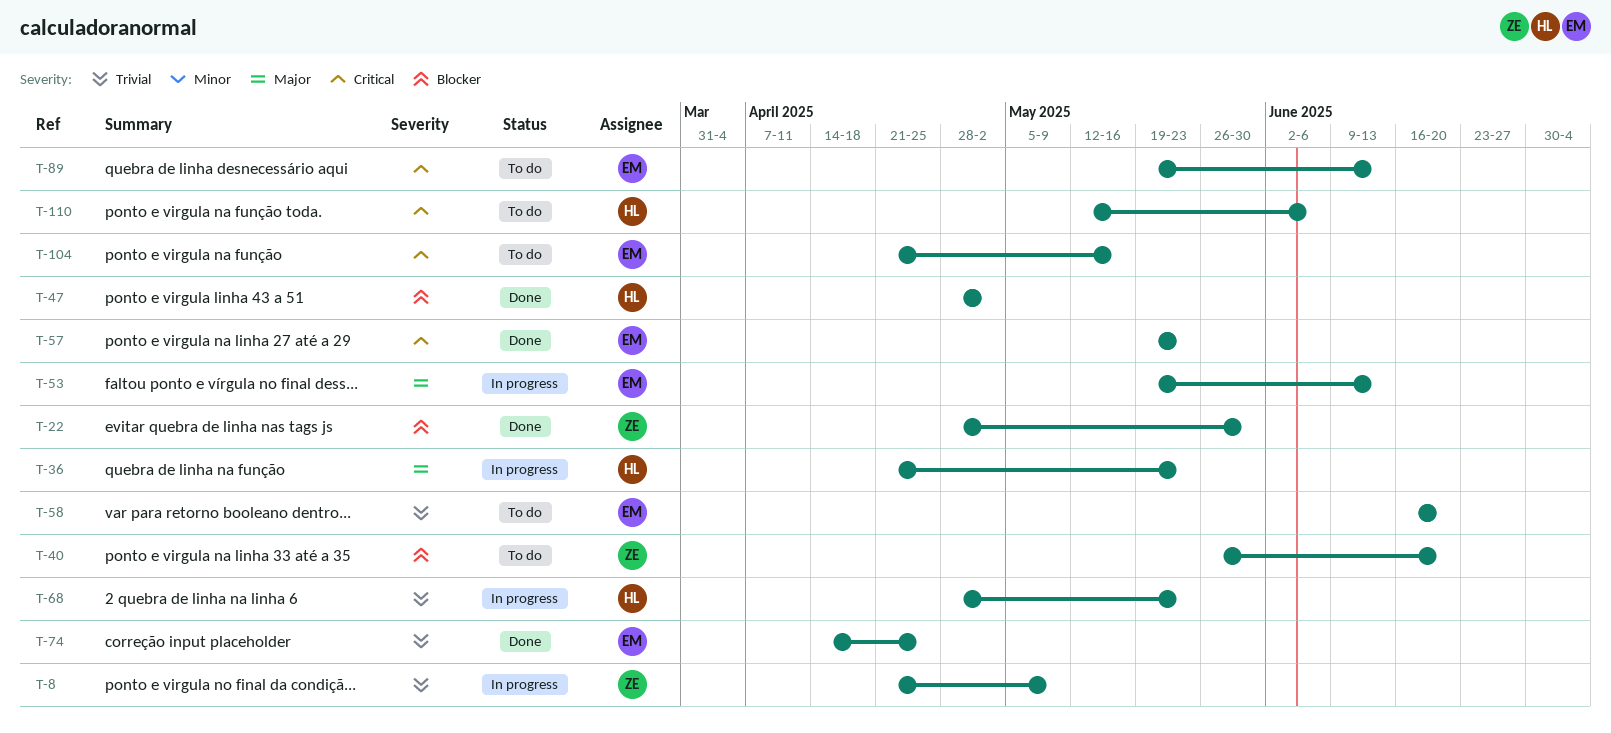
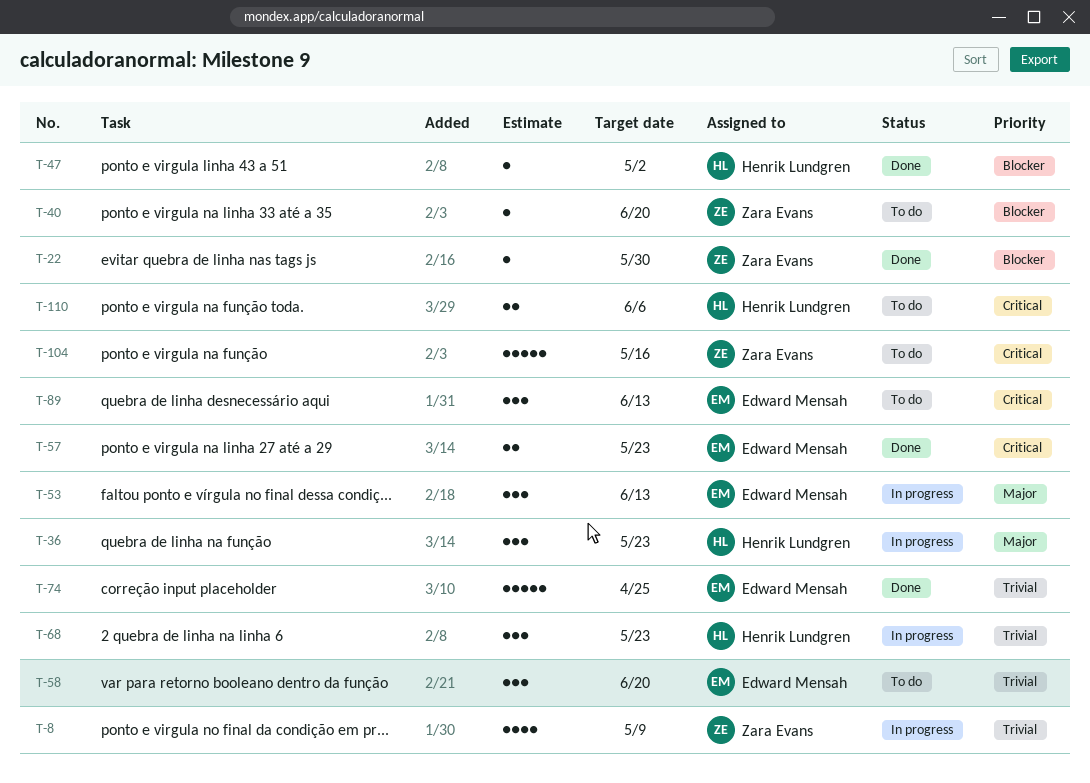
T-104, owner: Edward Mensah -> Zara Evans

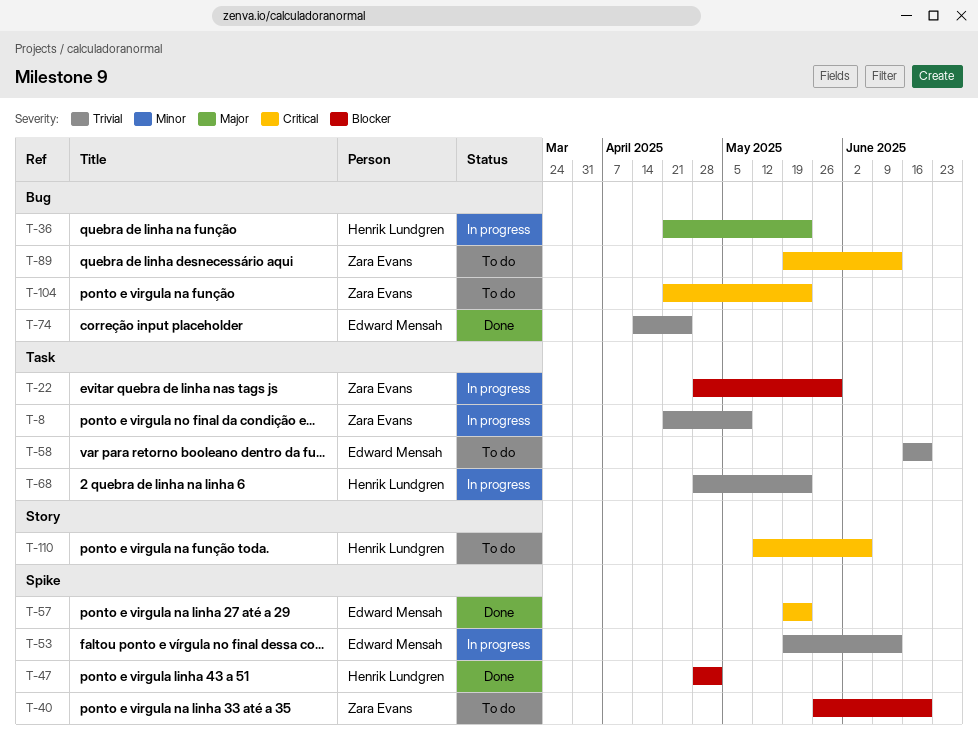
T-22, status: Done -> In progress
T-53, priority: Major -> Trivial
T-89, owner: Edward Mensah -> Zara Evans
T-104, due: May 16 -> May 23

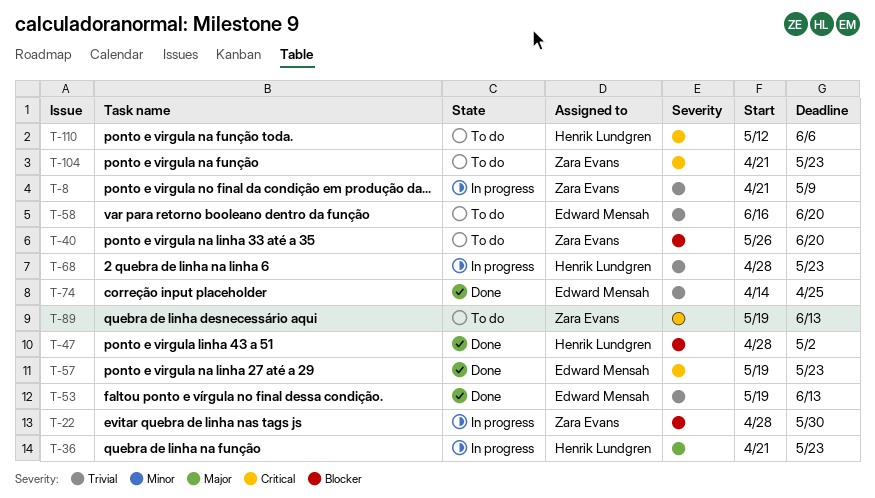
T-53, status: In progress -> Done

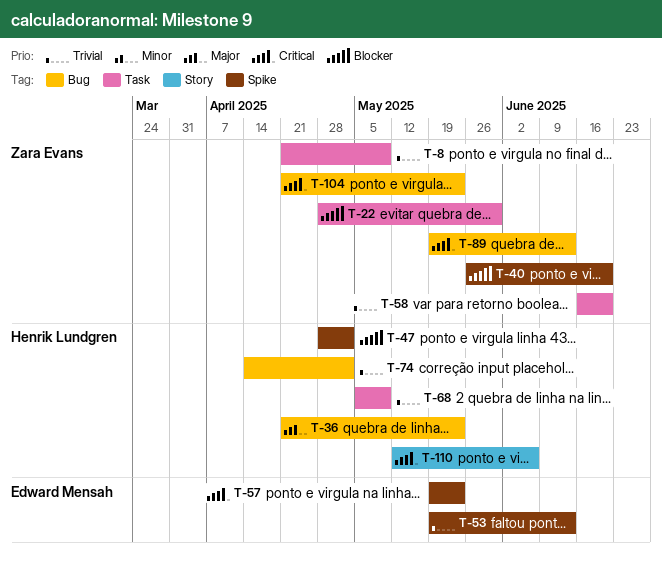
T-58, owner: Edward Mensah -> Zara Evans
T-68, start: Apr 28 -> May 5
T-68, due: May 23 -> May 9
T-74, owner: Edward Mensah -> Henrik Lundgren
T-74, due: Apr 25 -> May 2

